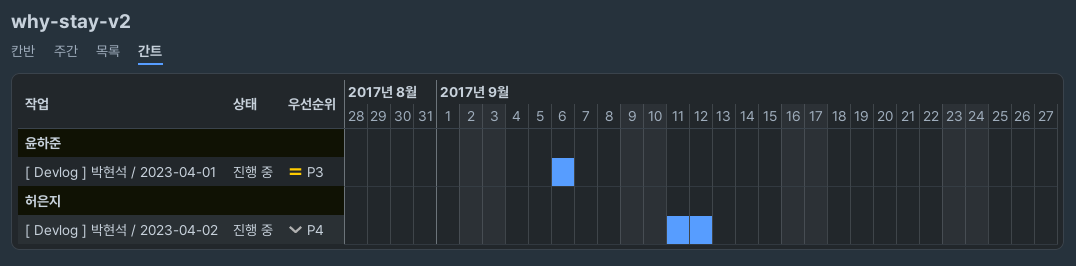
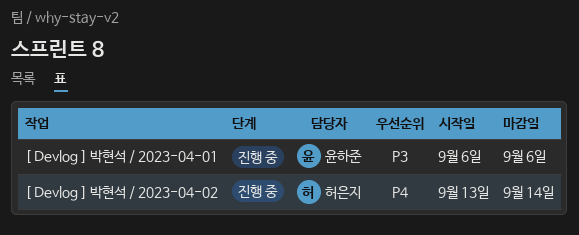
[ Devlog ] 박현석 / 2023-04-02, start: Sep 11 -> Sep 13
[ Devlog ] 박현석 / 2023-04-02, due: Sep 12 -> Sep 14

